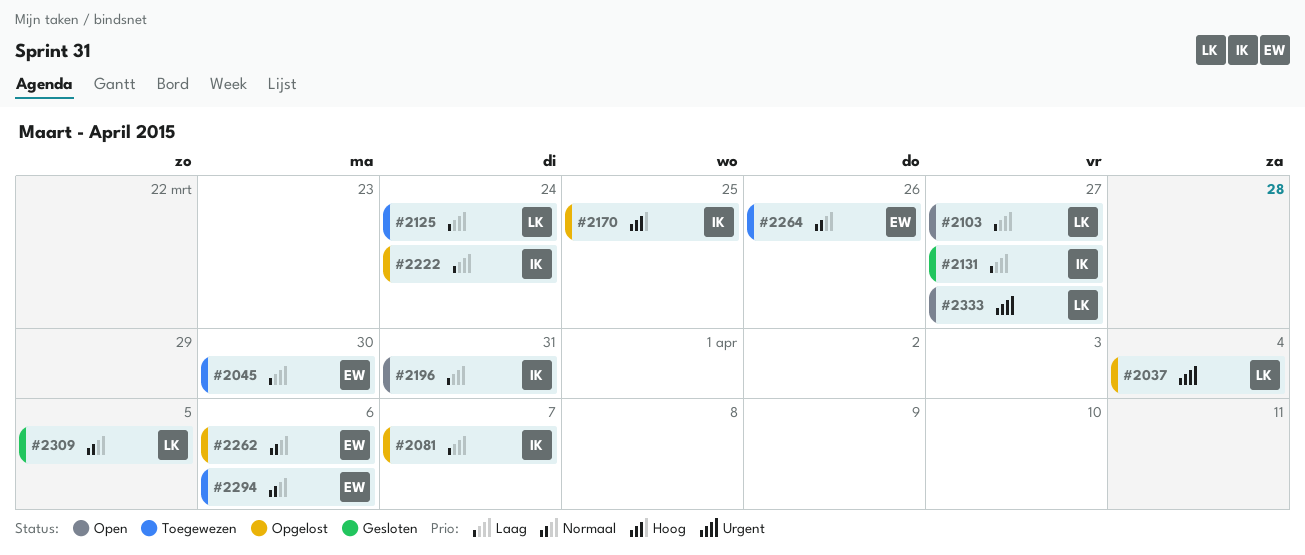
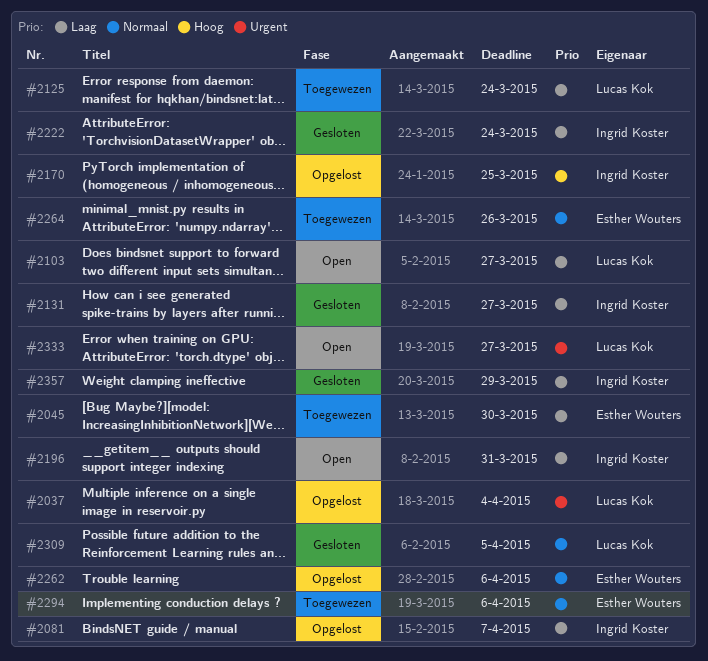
#2222, status: Opgelost -> Gesloten
#2357: none -> present

